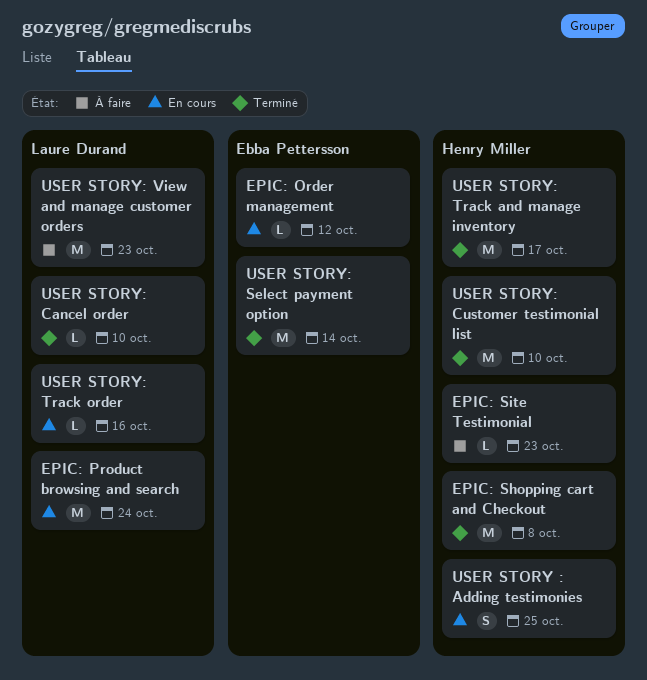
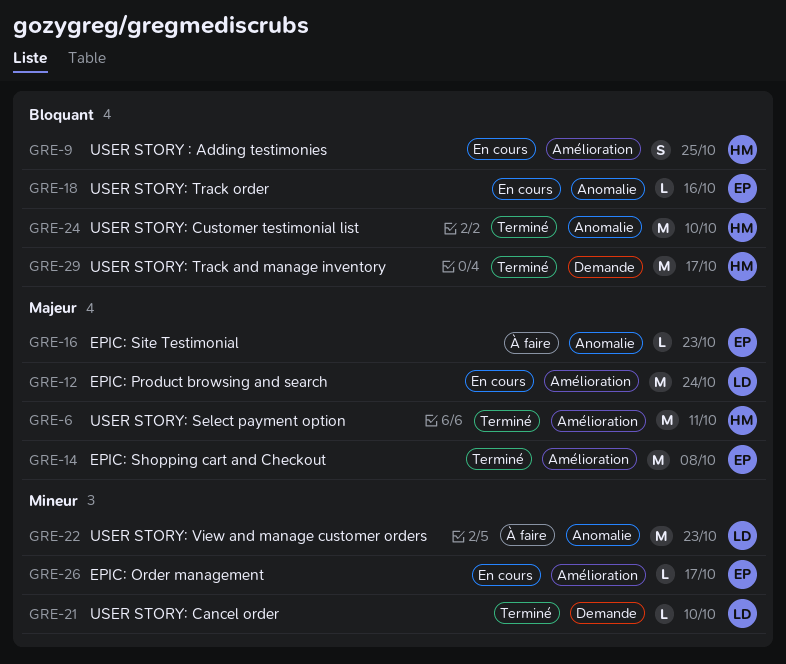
EPIC: Order management, due: Oct 12 -> Oct 17
EPIC: Shopping cart and Checkout, owner: Henry Miller -> Ebba Pettersson
EPIC: Site Testimonial, owner: Henry Miller -> Ebba Pettersson
USER STORY: Select payment option, owner: Ebba Pettersson -> Henry Miller
USER STORY: Select payment option, due: Oct 14 -> Oct 11
USER STORY: Track order, owner: Laure Durand -> Ebba Pettersson

